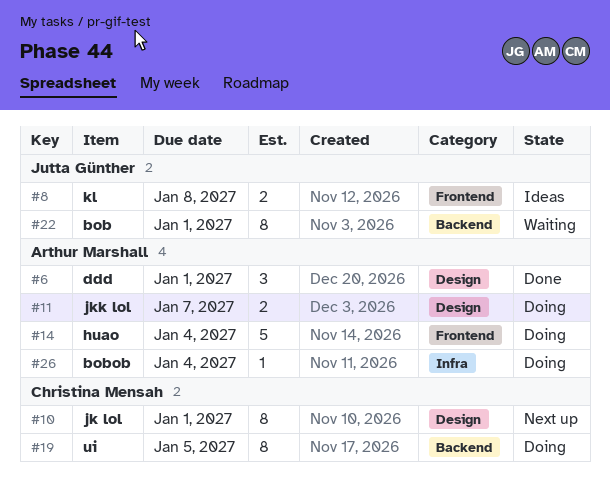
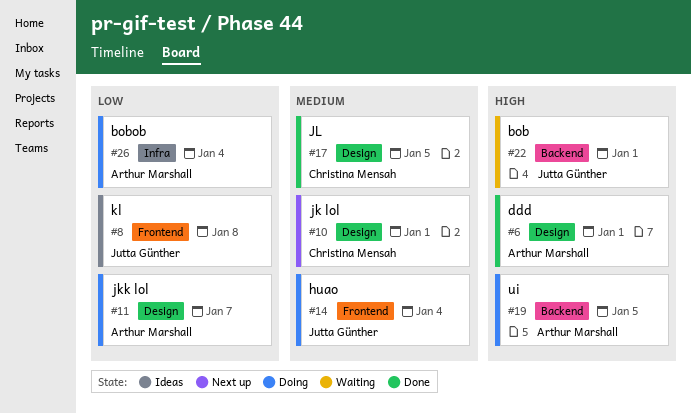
#14, owner: Arthur Marshall -> Jutta Günther
#17: none -> present
#19, owner: Christina Mensah -> Arthur Marshall

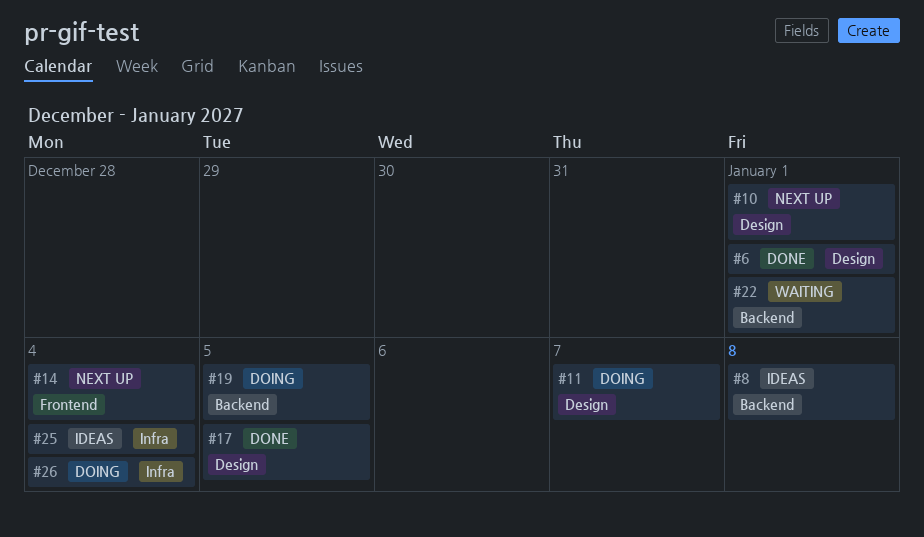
#8, label: Frontend -> Backend
#14, status: Doing -> Next up
#25: none -> present

